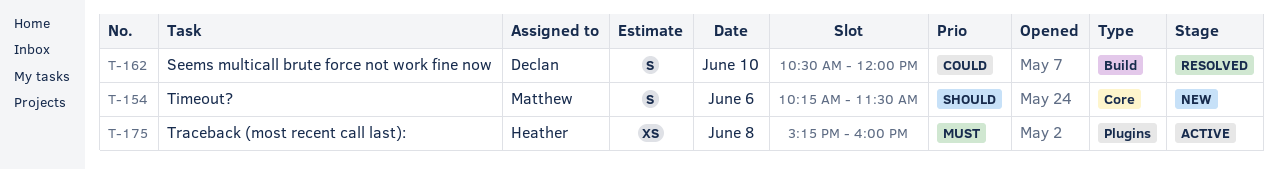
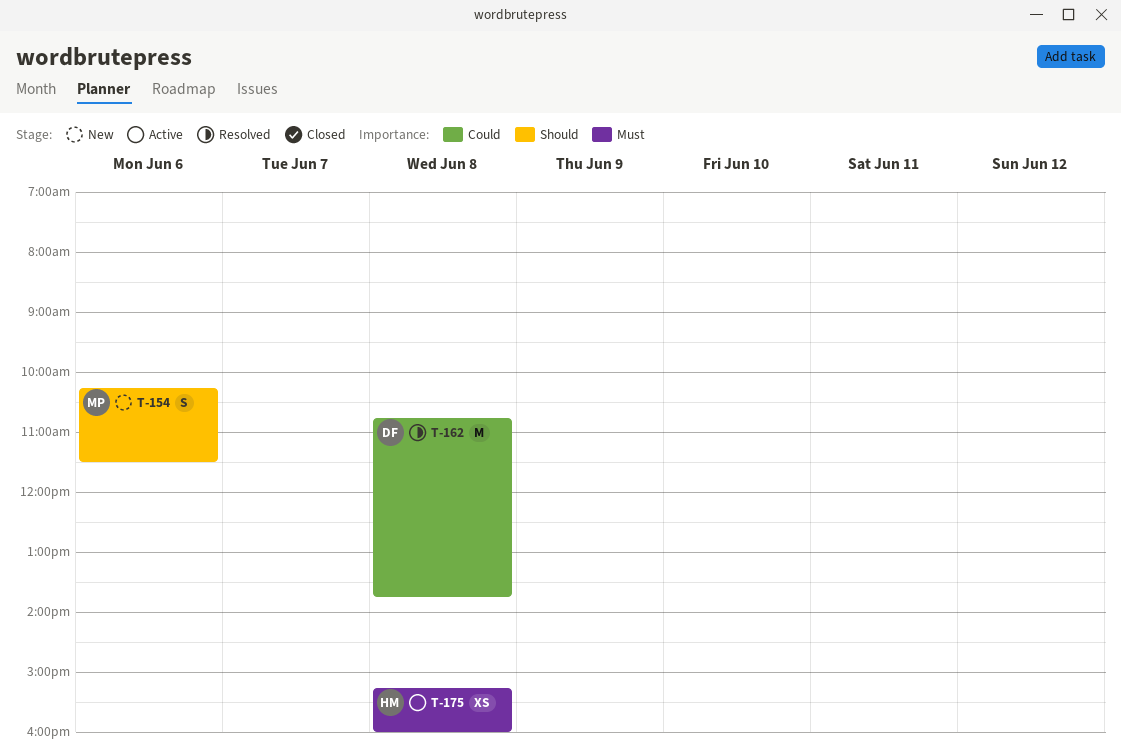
T-162, estimate: S -> M
T-162, day: Jun 10 -> Jun 8
T-162, begins: 10:30 -> 10:45
T-162, ends: 12:00 -> 13:45

